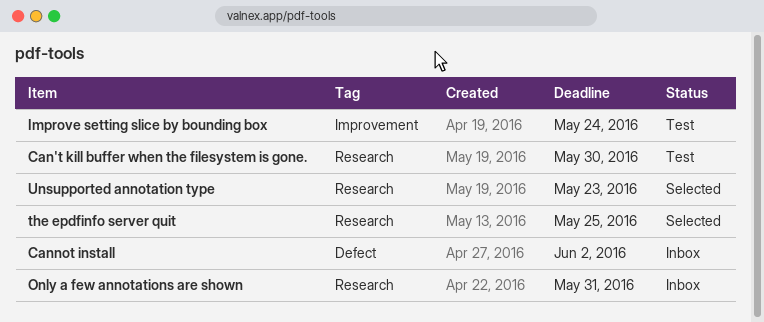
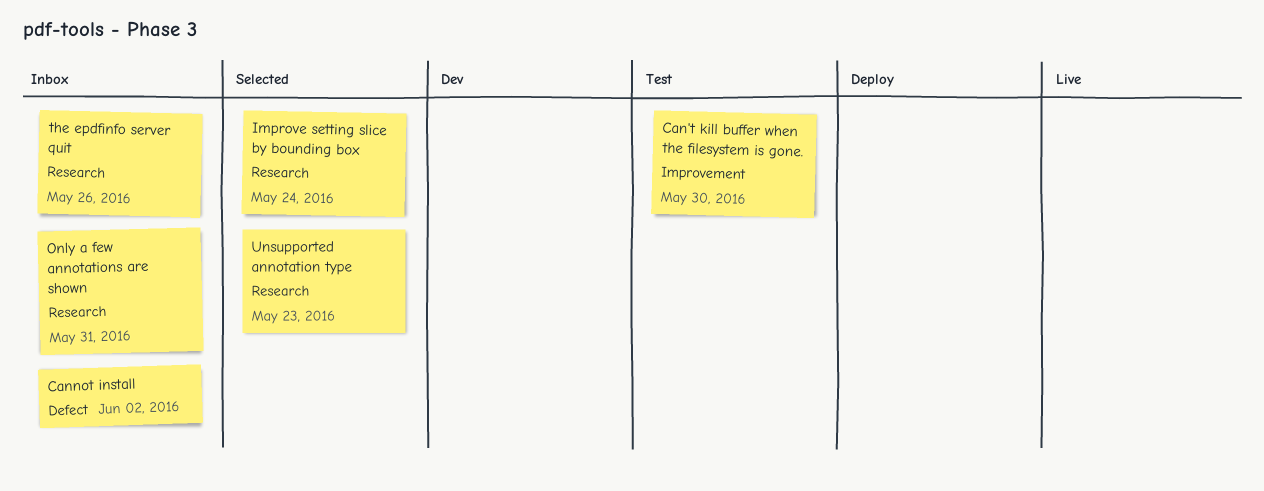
Can't kill buffer when the filesystem is gone., label: Research -> Improvement
Improve setting slice by bounding box, status: Test -> Selected
Improve setting slice by bounding box, label: Improvement -> Research
the epdfinfo server quit, status: Selected -> Inbox
the epdfinfo server quit, due: May 25 -> May 26

